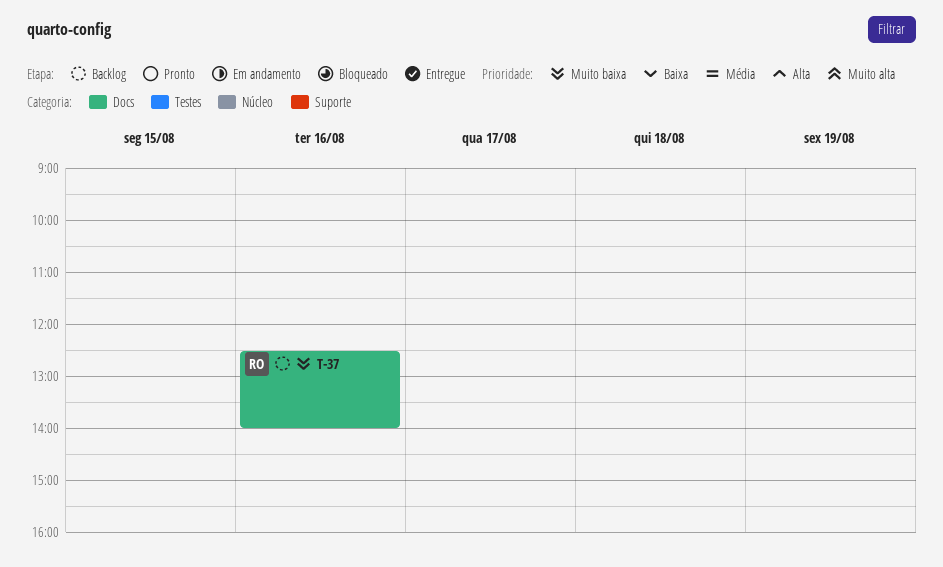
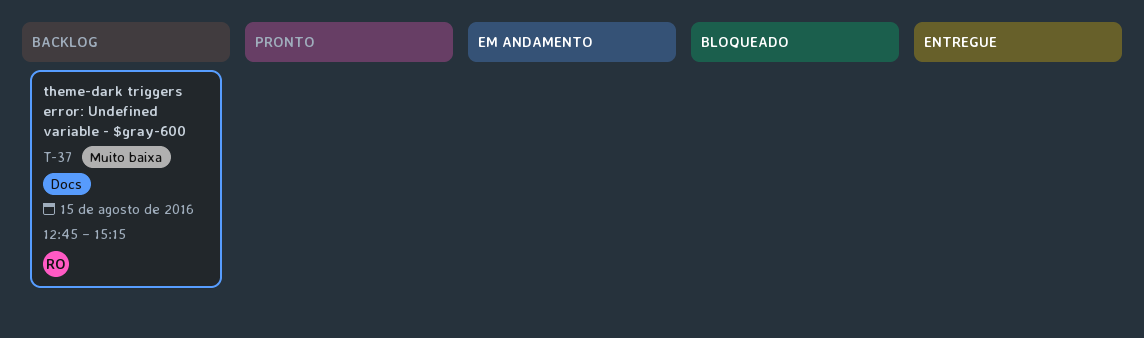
T-37, day: Aug 16 -> Aug 15
T-37, begins: 12:30 -> 12:45
T-37, ends: 14:00 -> 15:15

